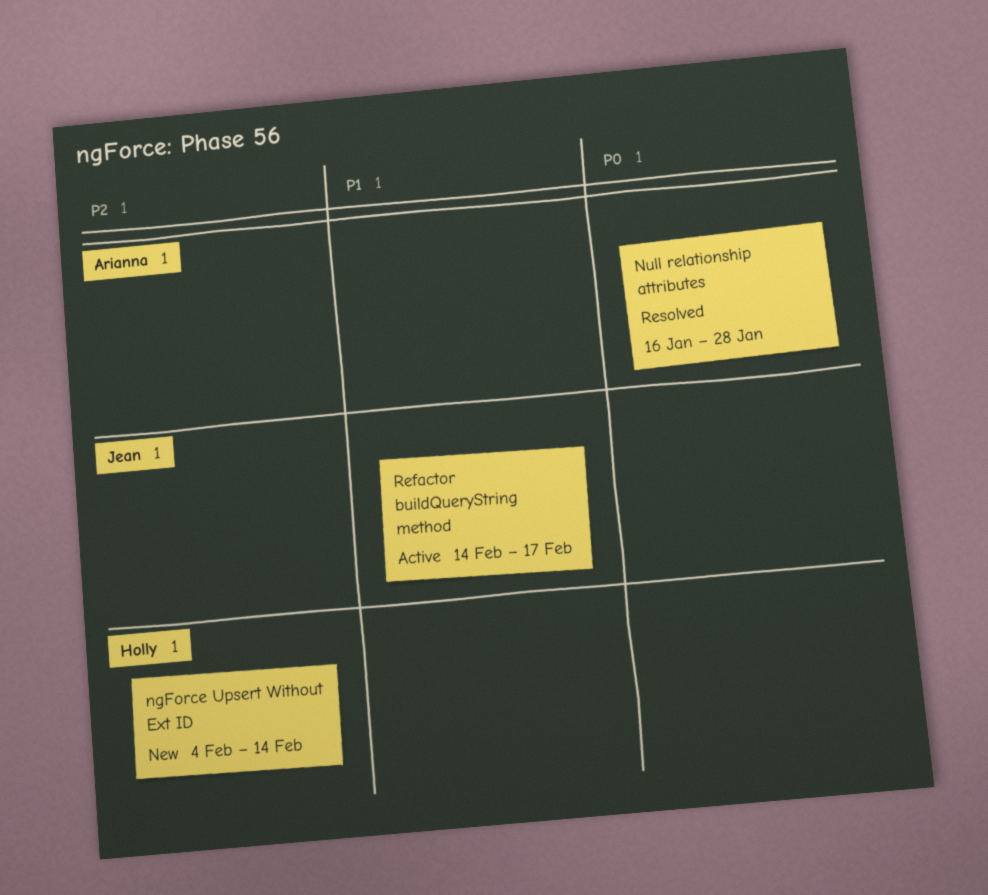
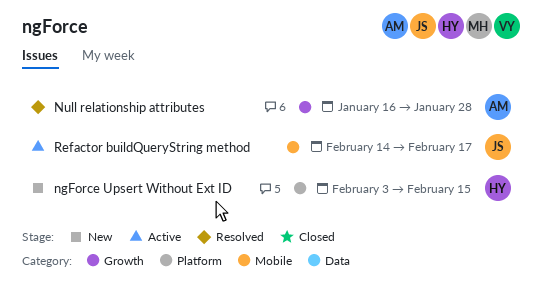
ngForce Upsert Without Ext ID, start: Feb 4 -> Feb 3
ngForce Upsert Without Ext ID, due: Feb 14 -> Feb 15

